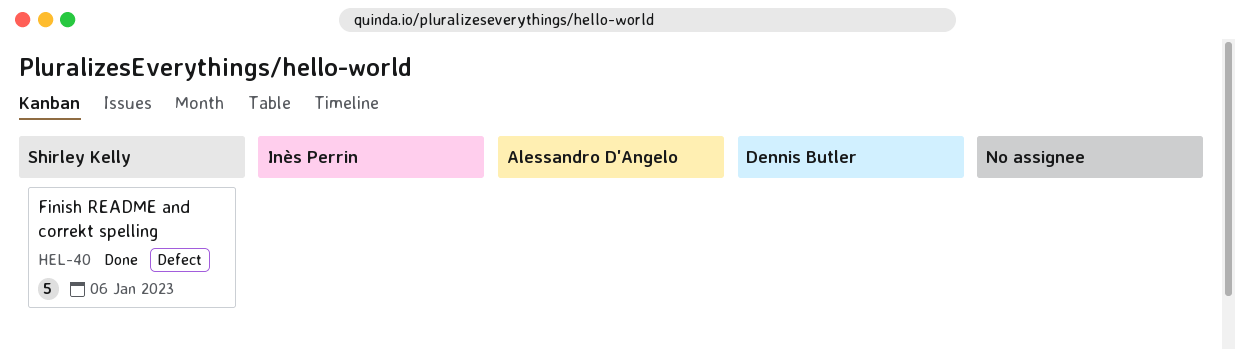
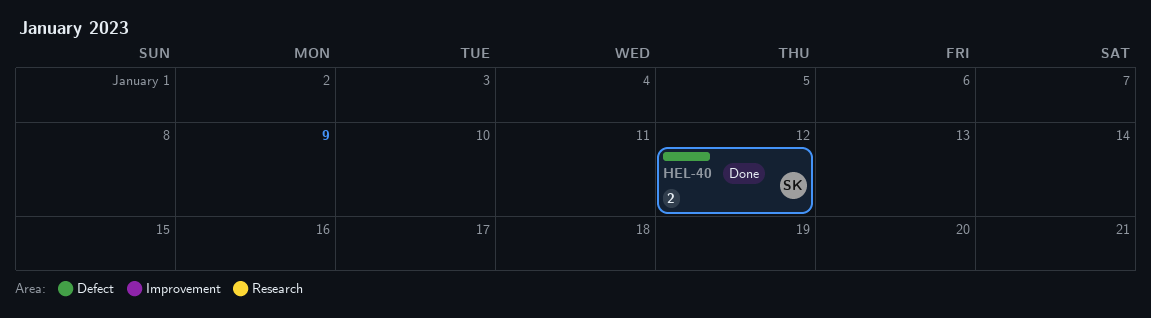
HEL-40, estimate: 5 -> 2
HEL-40, due: Jan 6 -> Jan 12

